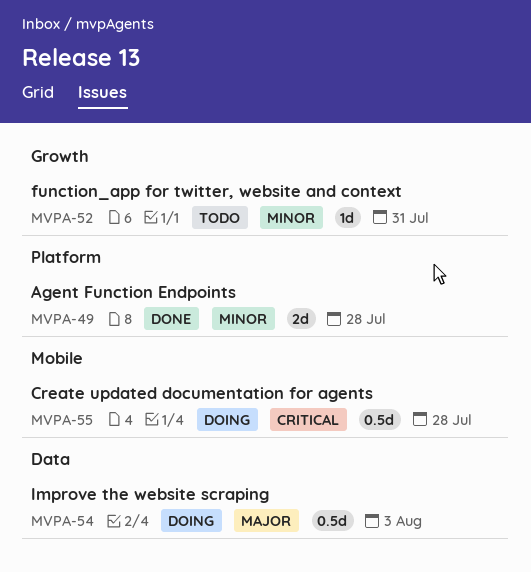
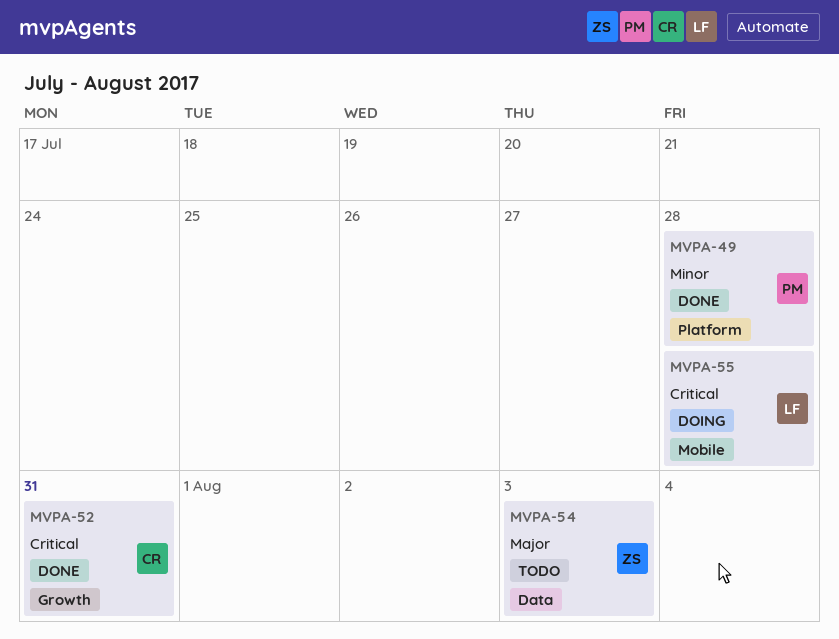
MVPA-52, status: Todo -> Done
MVPA-52, priority: Minor -> Critical
MVPA-54, status: Doing -> Todo

